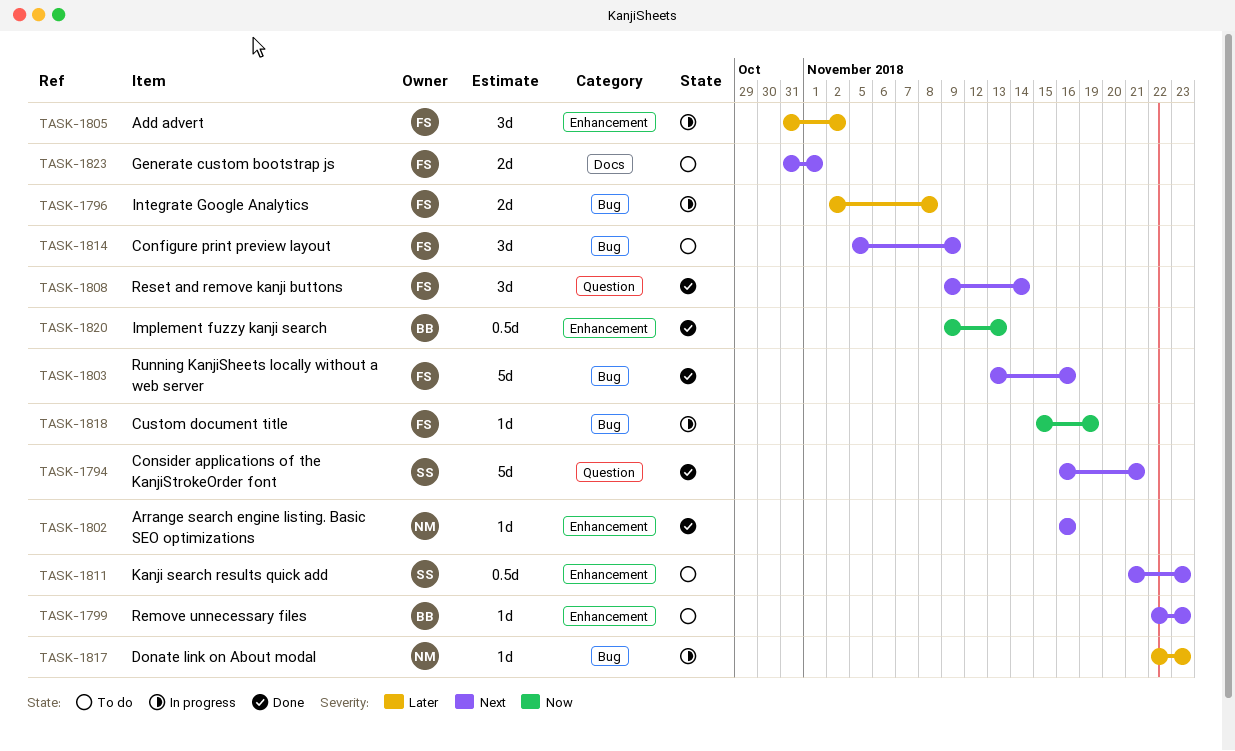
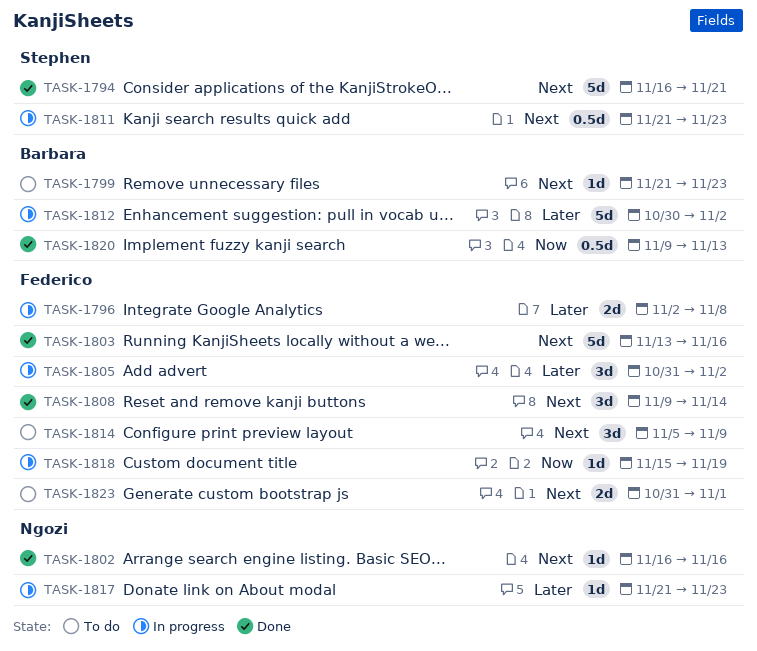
TASK-1799, start: Nov 22 -> Nov 21
TASK-1811, status: To do -> In progress
TASK-1812: none -> present
TASK-1817, start: Nov 22 -> Nov 21

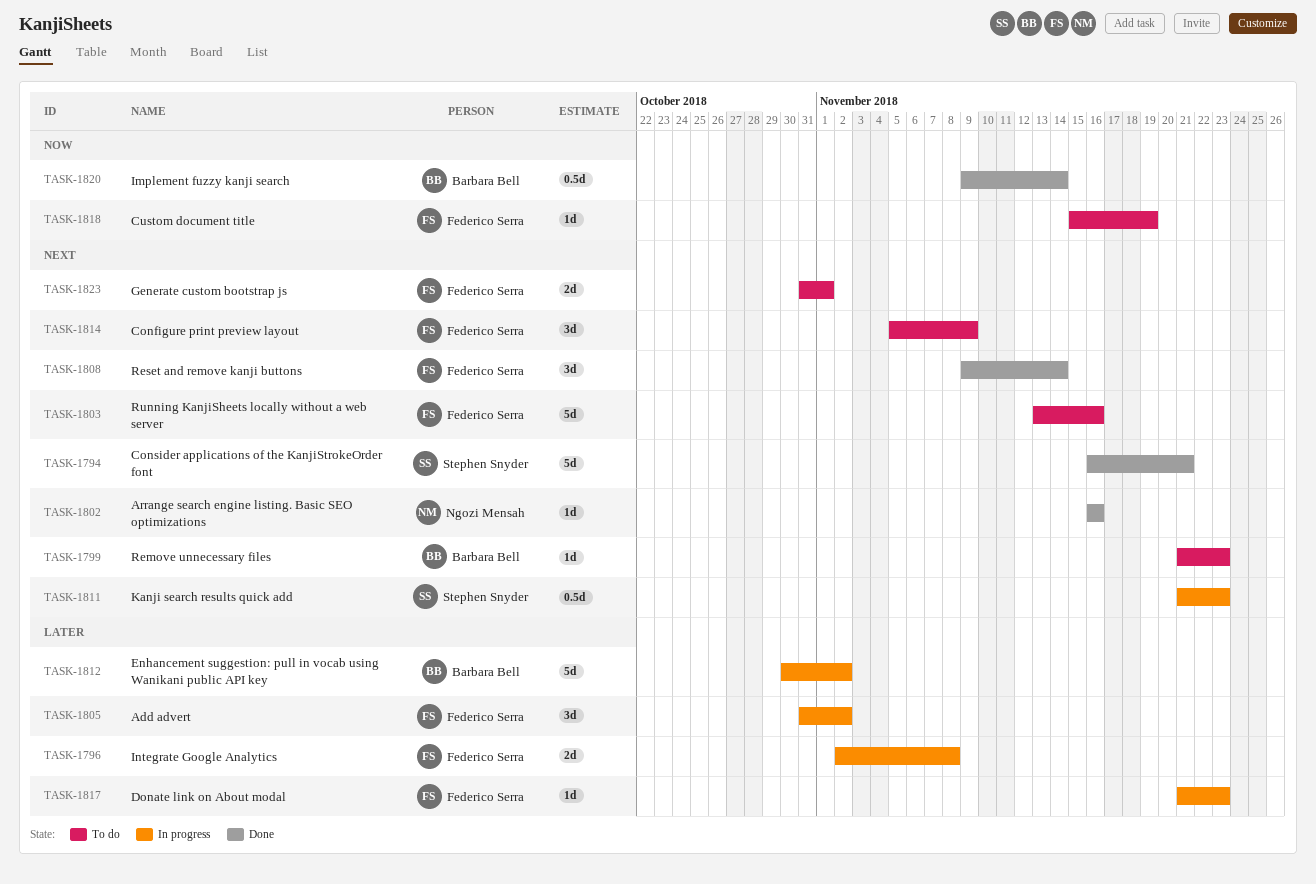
TASK-1803, status: Done -> To do
TASK-1817, owner: Ngozi Mensah -> Federico Serra
TASK-1818, status: In progress -> To do
TASK-1820, due: Nov 13 -> Nov 14

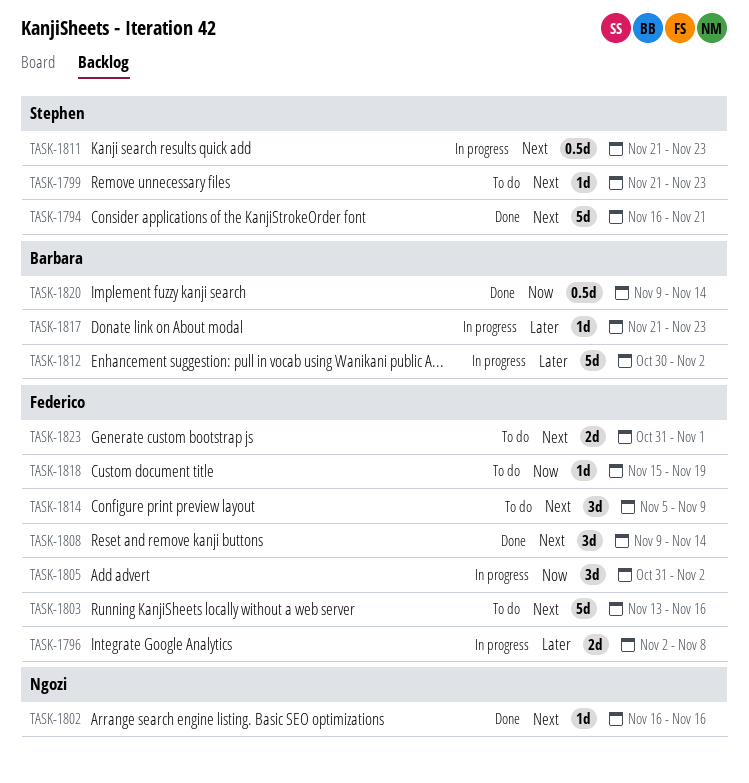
TASK-1799, owner: Barbara Bell -> Stephen Snyder
TASK-1805, priority: Later -> Now
TASK-1817, owner: Federico Serra -> Barbara Bell

